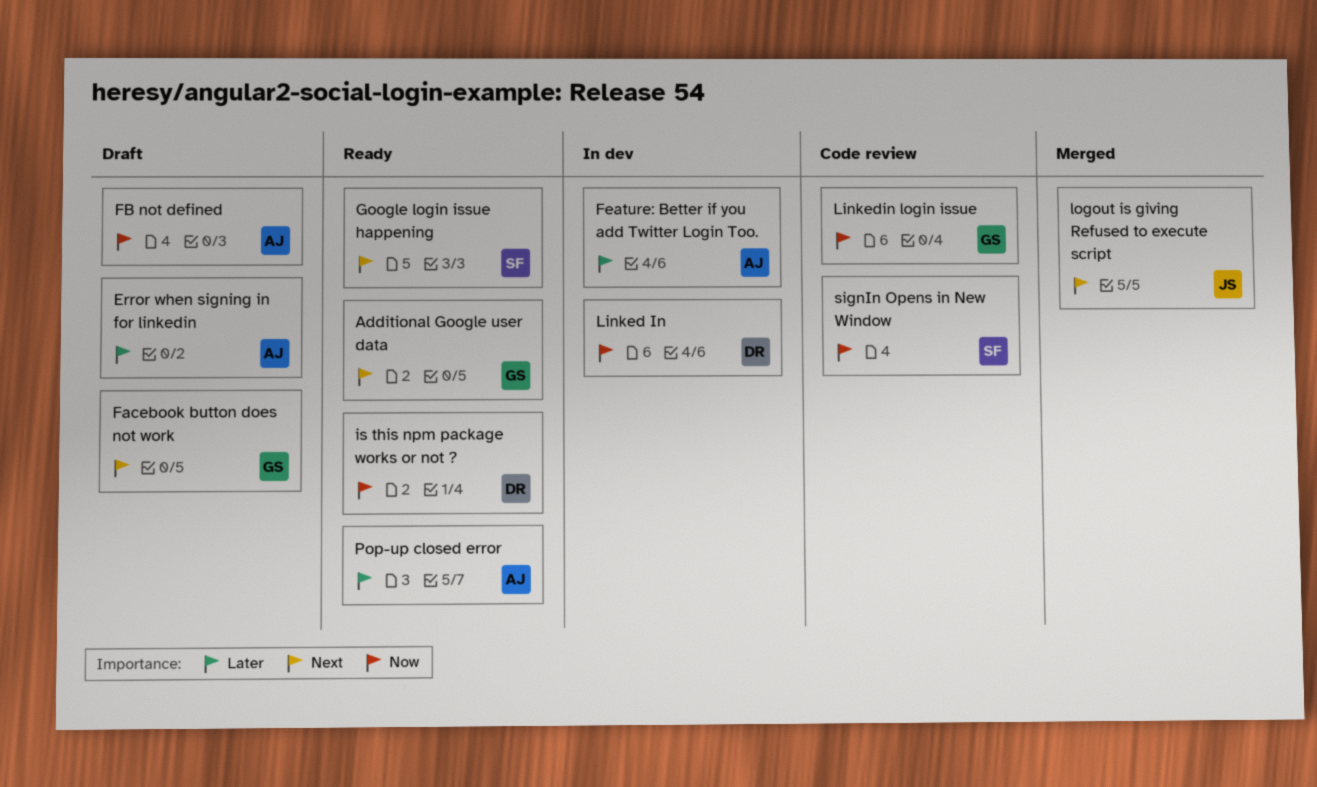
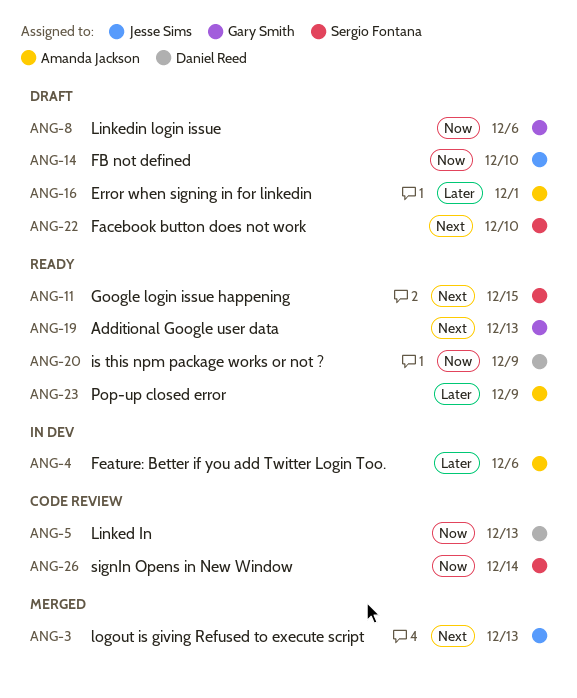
Facebook button does not work, owner: Gary Smith -> Sergio Fontana
FB not defined, owner: Amanda Jackson -> Jesse Sims
Linked In, status: In dev -> Code review
Linkedin login issue, status: Code review -> Draft

